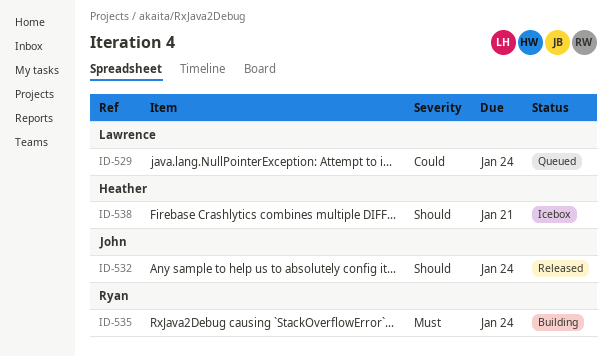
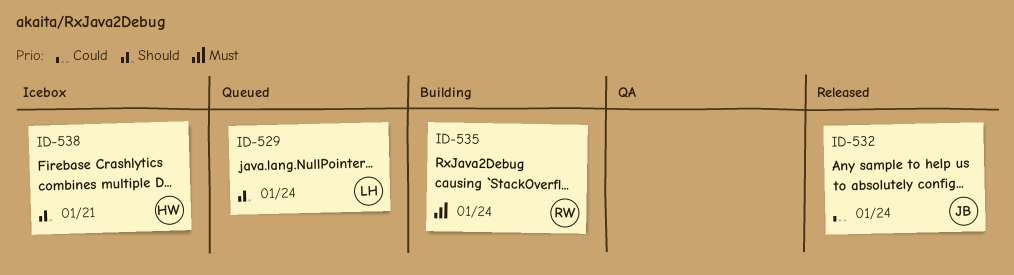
ID-529, priority: Could -> Should
ID-532, priority: Should -> Could

